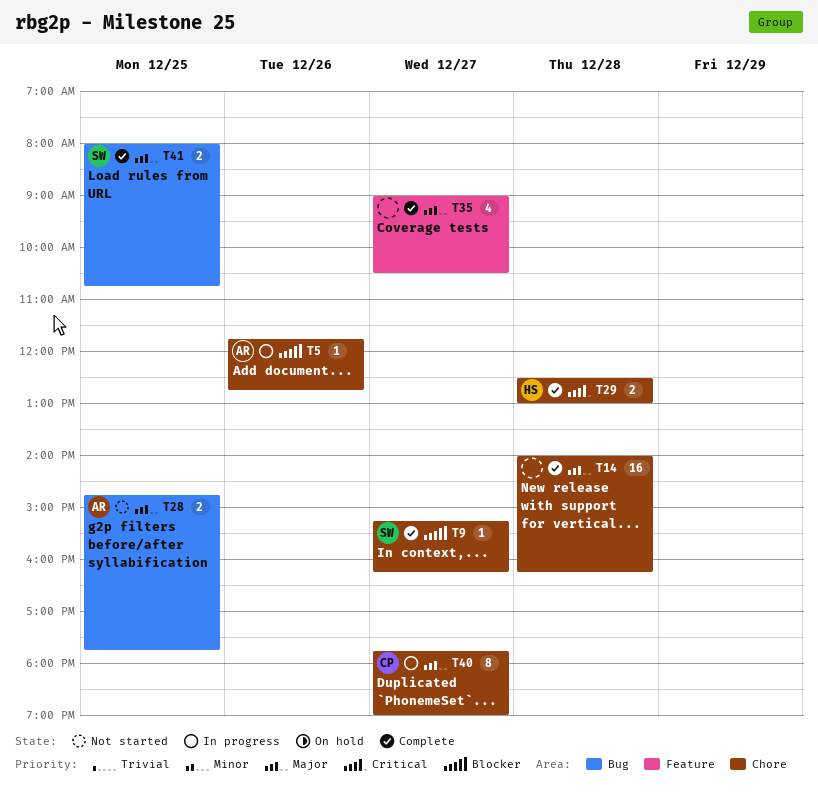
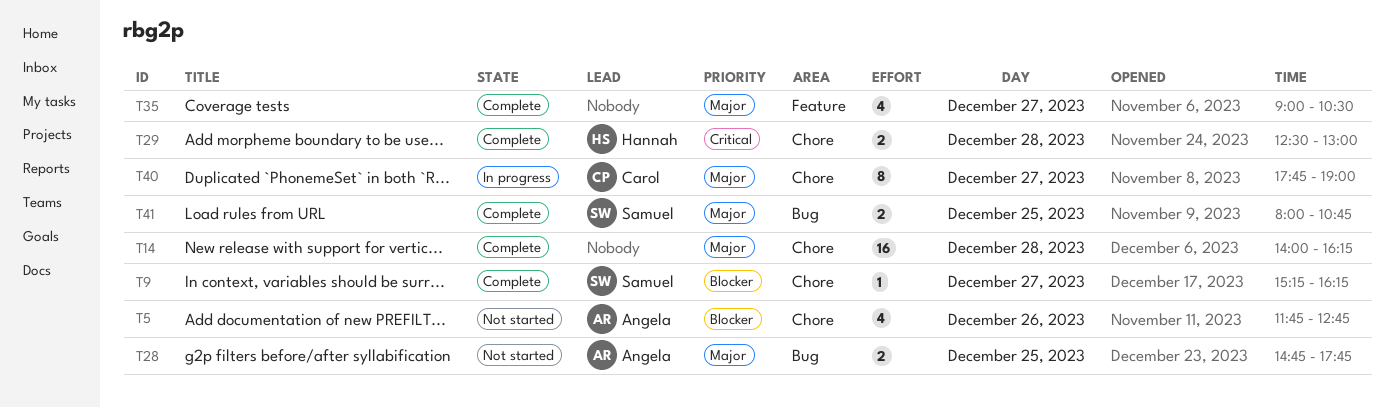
T5, status: In progress -> Not started
T5, estimate: 1 -> 4

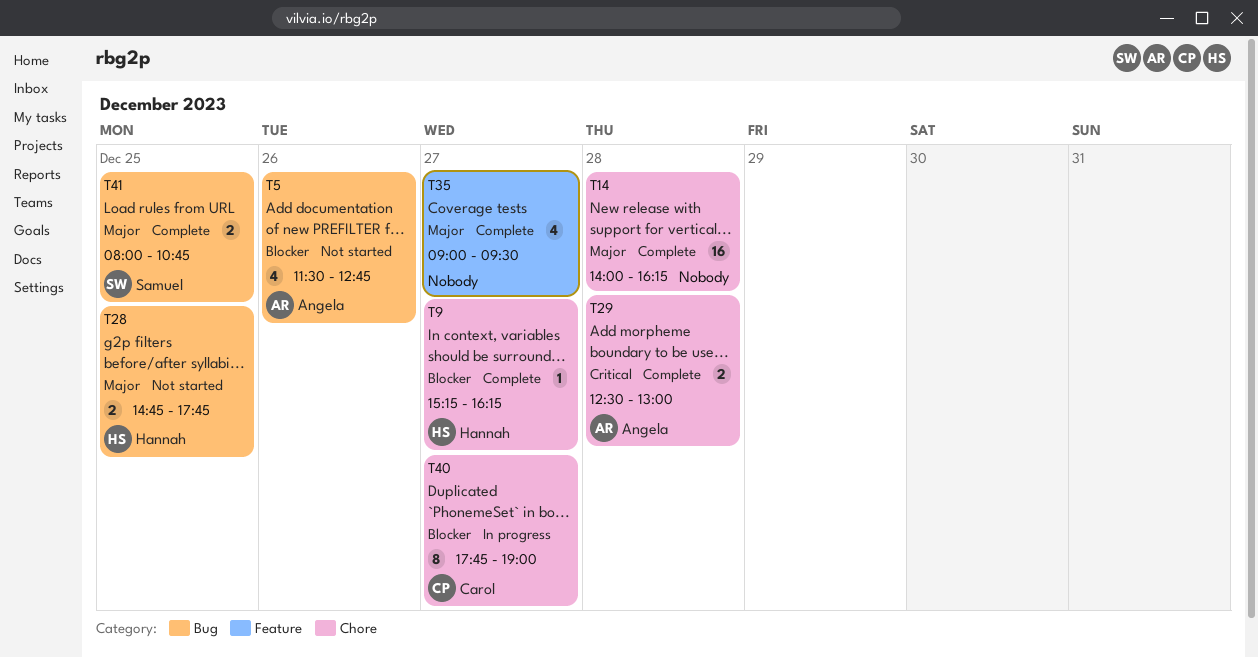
T5, label: Chore -> Bug
T5, begins: 11:45 -> 11:30
T9, owner: Samuel -> Hannah
T28, owner: Angela -> Hannah
T29, owner: Hannah -> Angela
T35, ends: 10:30 -> 09:30
T40, priority: Major -> Blocker

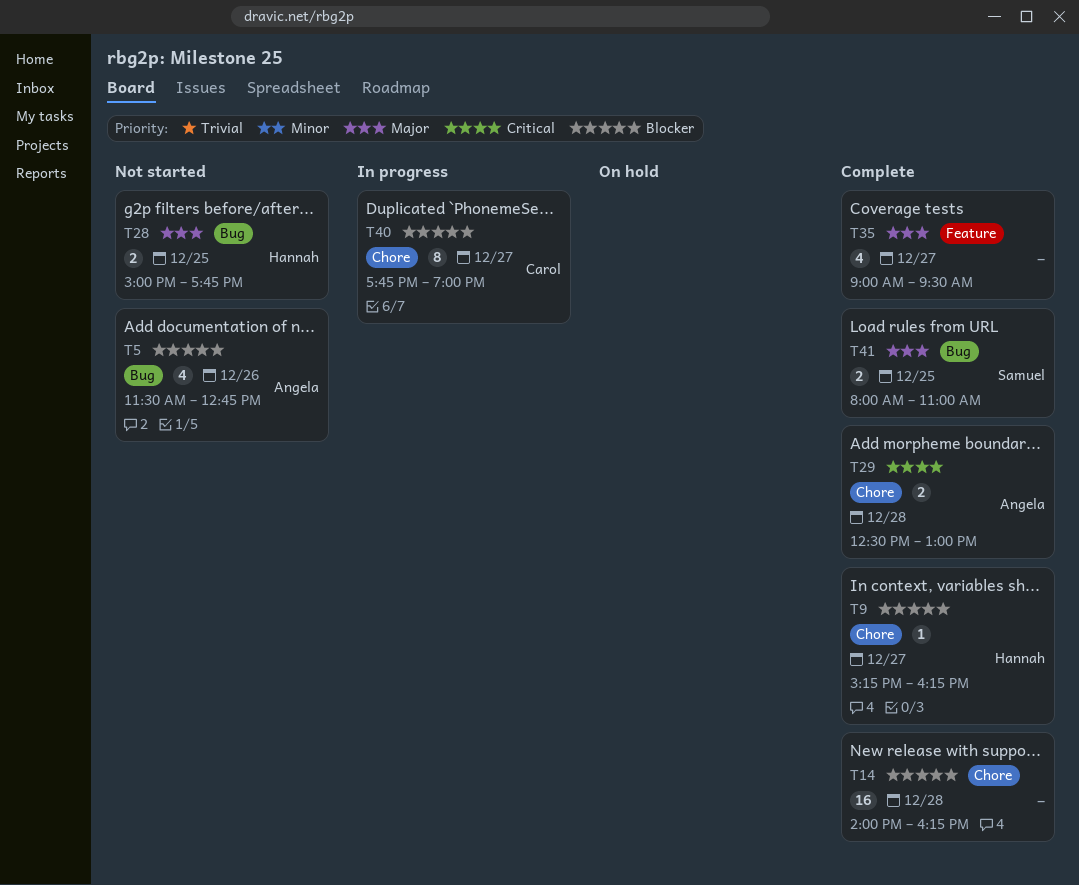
T14, priority: Major -> Blocker
T28, begins: 14:45 -> 15:00
T41, ends: 10:45 -> 11:00

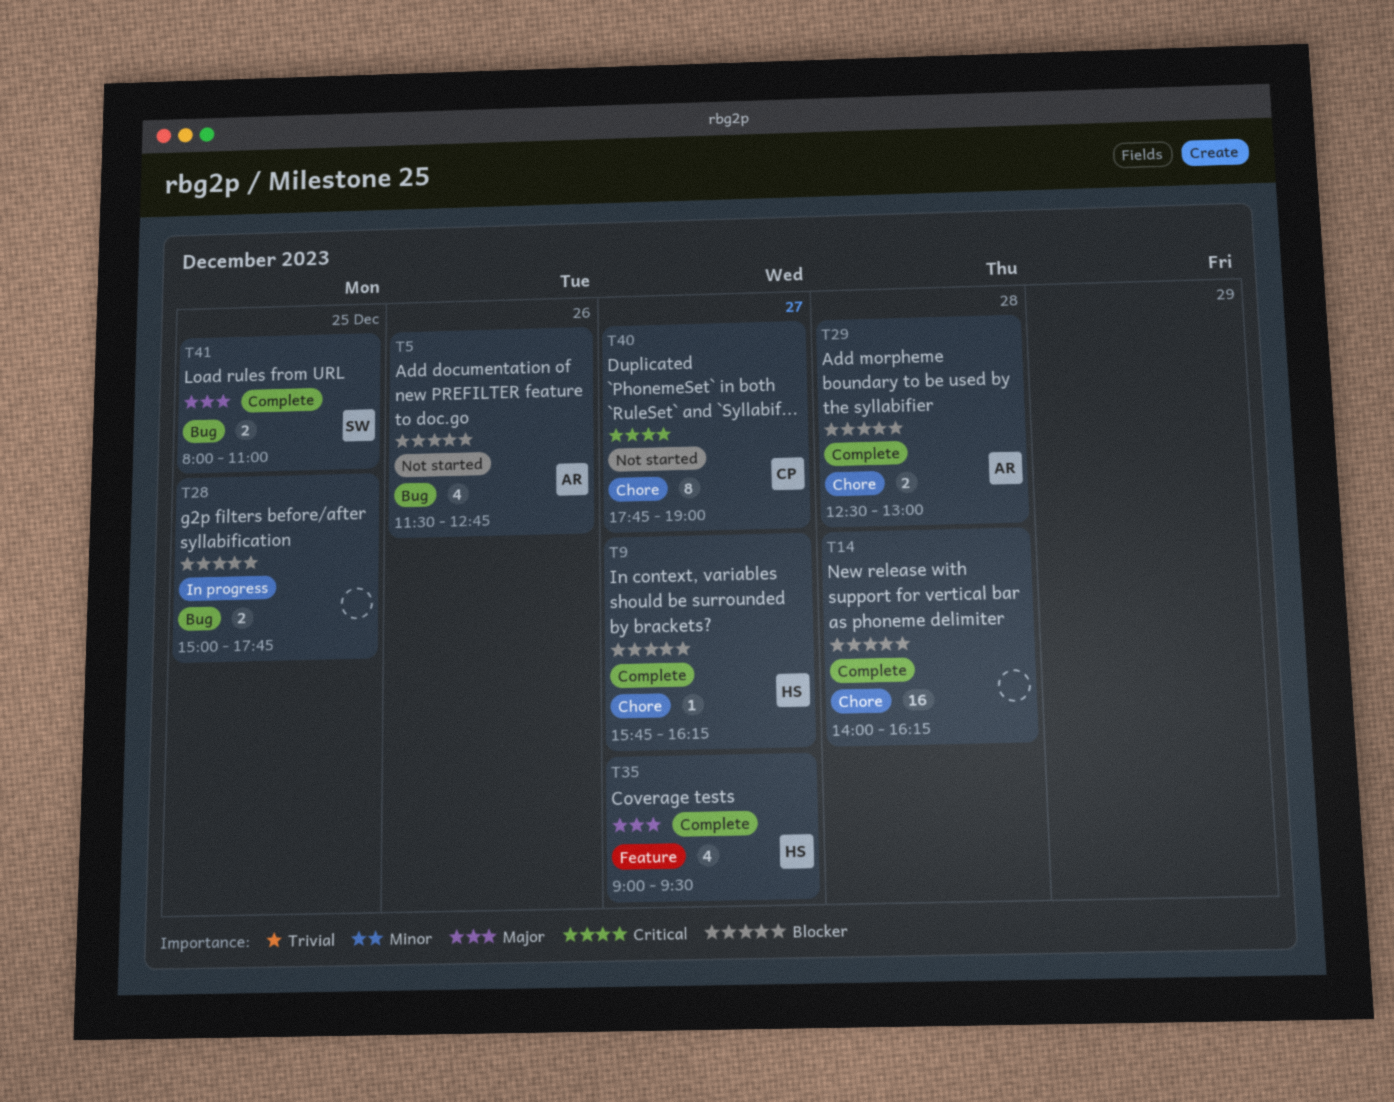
T9, begins: 15:15 -> 15:45
T28, status: Not started -> In progress
T28, owner: Hannah -> none
T28, priority: Major -> Blocker
T29, priority: Critical -> Blocker
T35, owner: none -> Hannah
T40, status: In progress -> Not started
T40, priority: Blocker -> Critical

